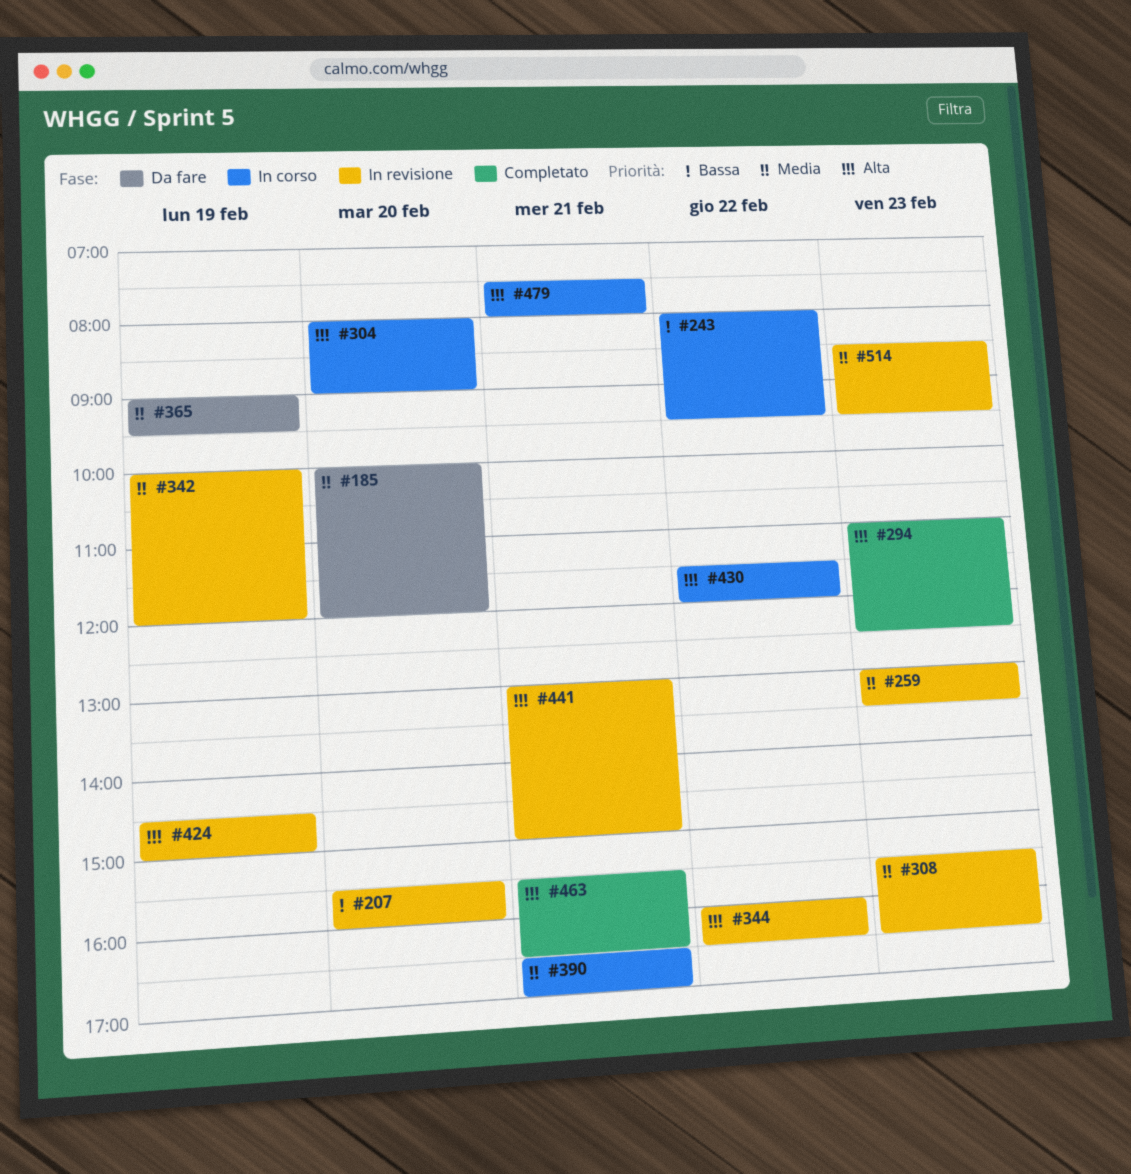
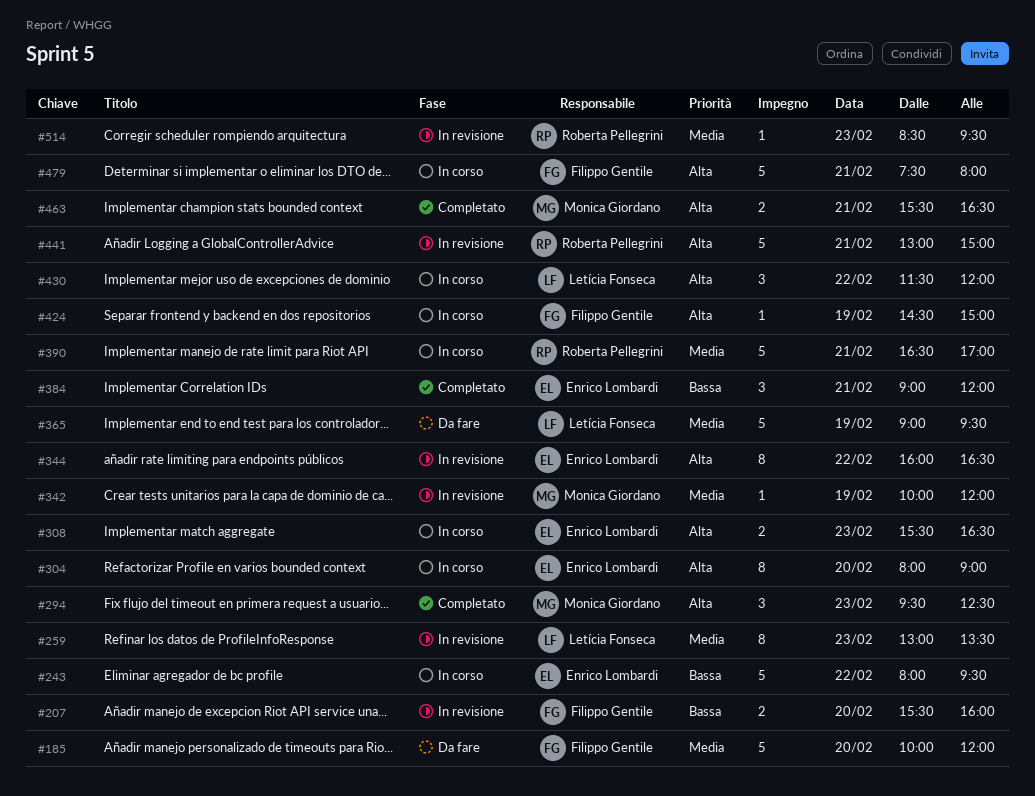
#294, begins: 11:00 -> 09:30
#308, status: In revisione -> In corso
#308, priority: Media -> Alta
#384: none -> present
#424, status: In revisione -> In corso

